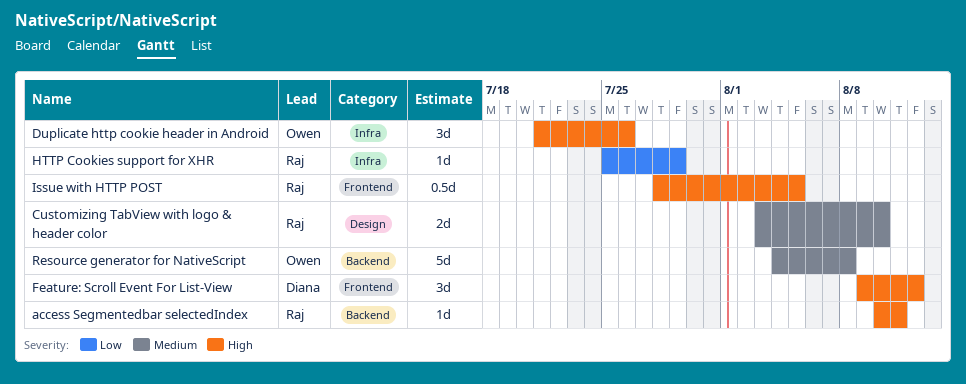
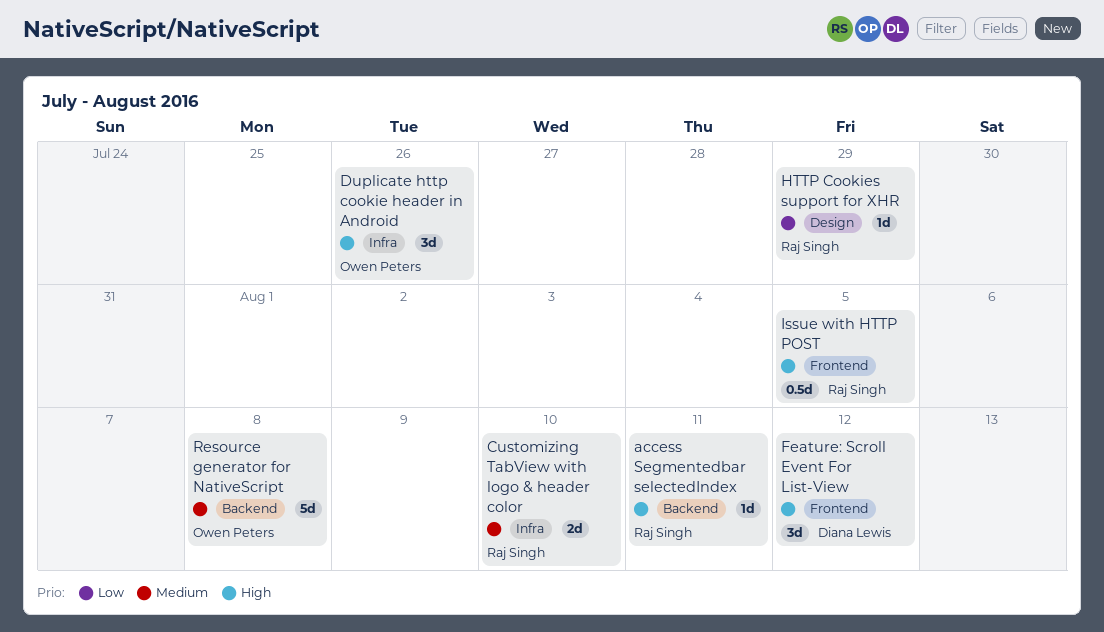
Customizing TabView with logo & header color, label: Design -> Infra
HTTP Cookies support for XHR, label: Infra -> Design

